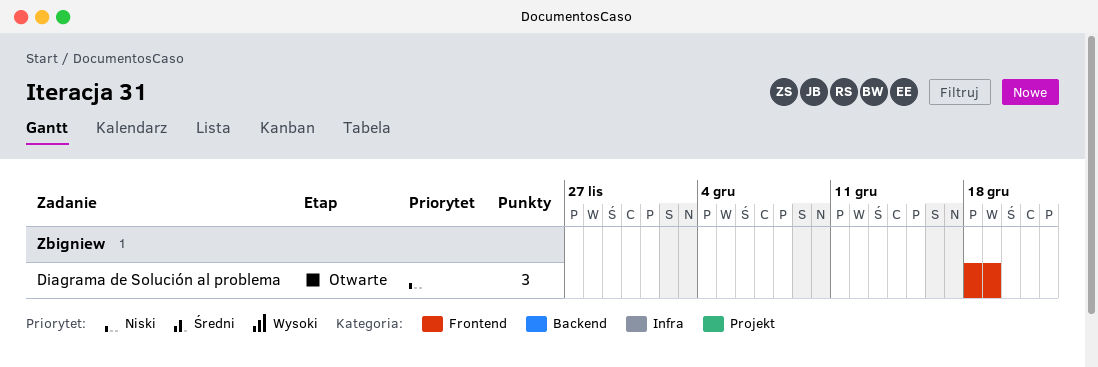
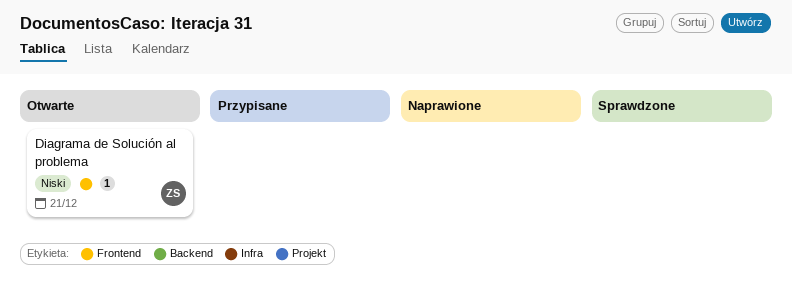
Diagrama de Solución al problema, estimate: 3 -> 1
Diagrama de Solución al problema, due: Dec 19 -> Dec 21

